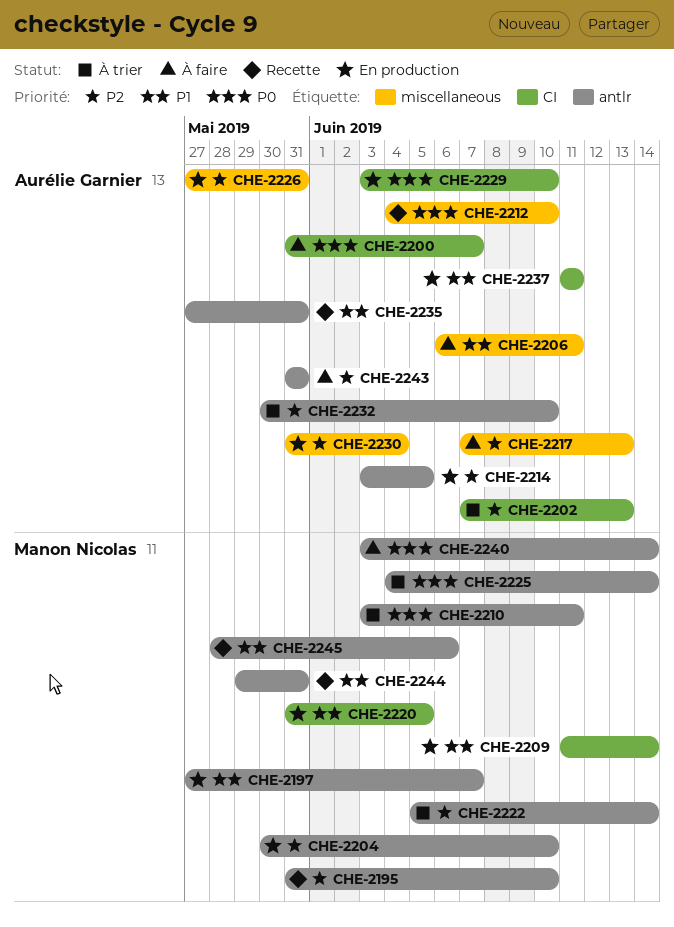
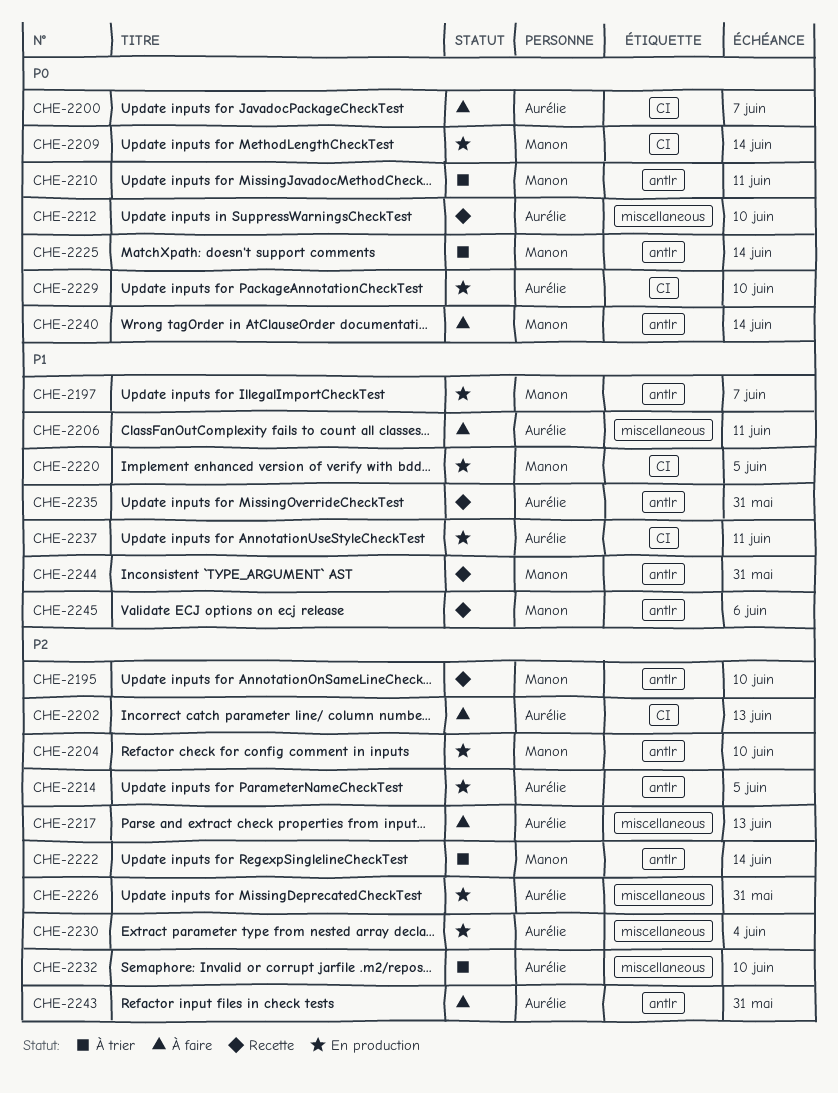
CHE-2202, status: À trier -> À faire
CHE-2209, priority: P1 -> P0
CHE-2232, label: antlr -> miscellaneous

